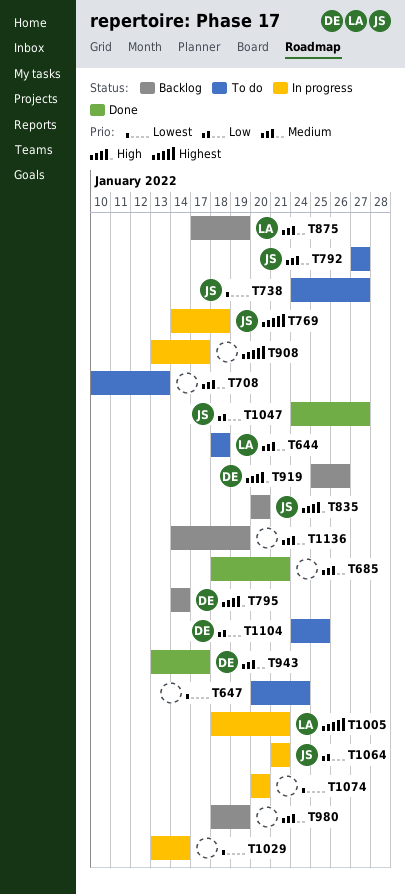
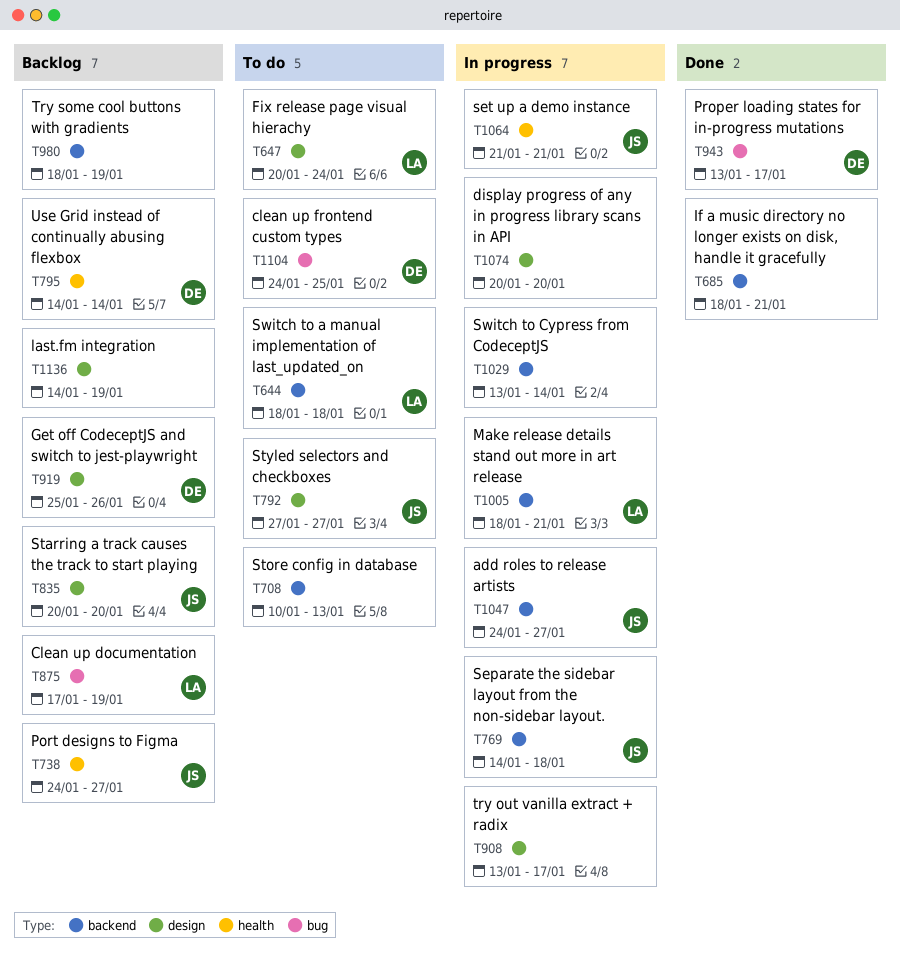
T647, owner: none -> LA
T738, status: To do -> Backlog
T1047, status: Done -> In progress

